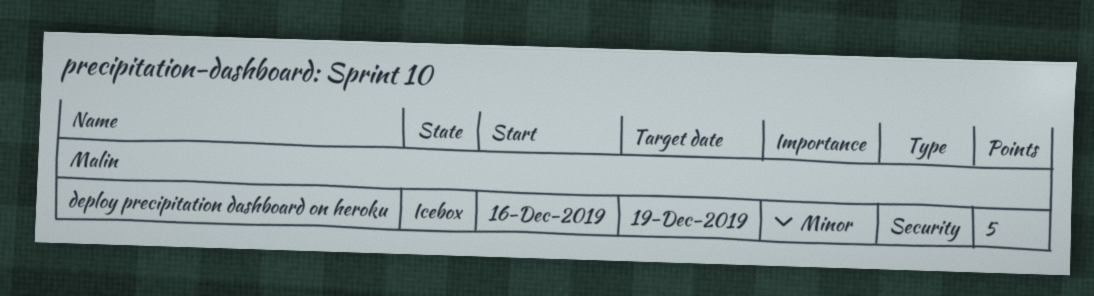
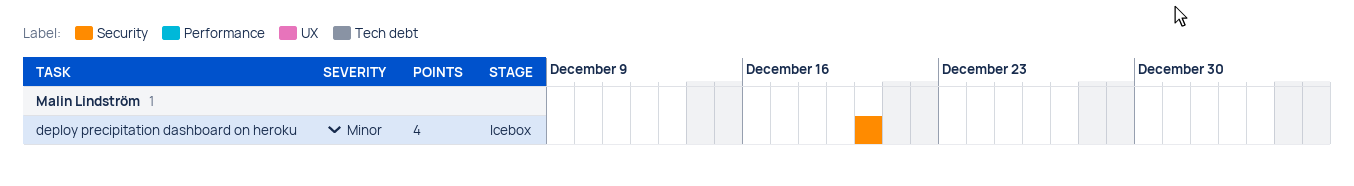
deploy precipitation dashboard on heroku, estimate: 5 -> 4
deploy precipitation dashboard on heroku, start: Dec 16 -> Dec 20
deploy precipitation dashboard on heroku, due: Dec 19 -> Dec 20

